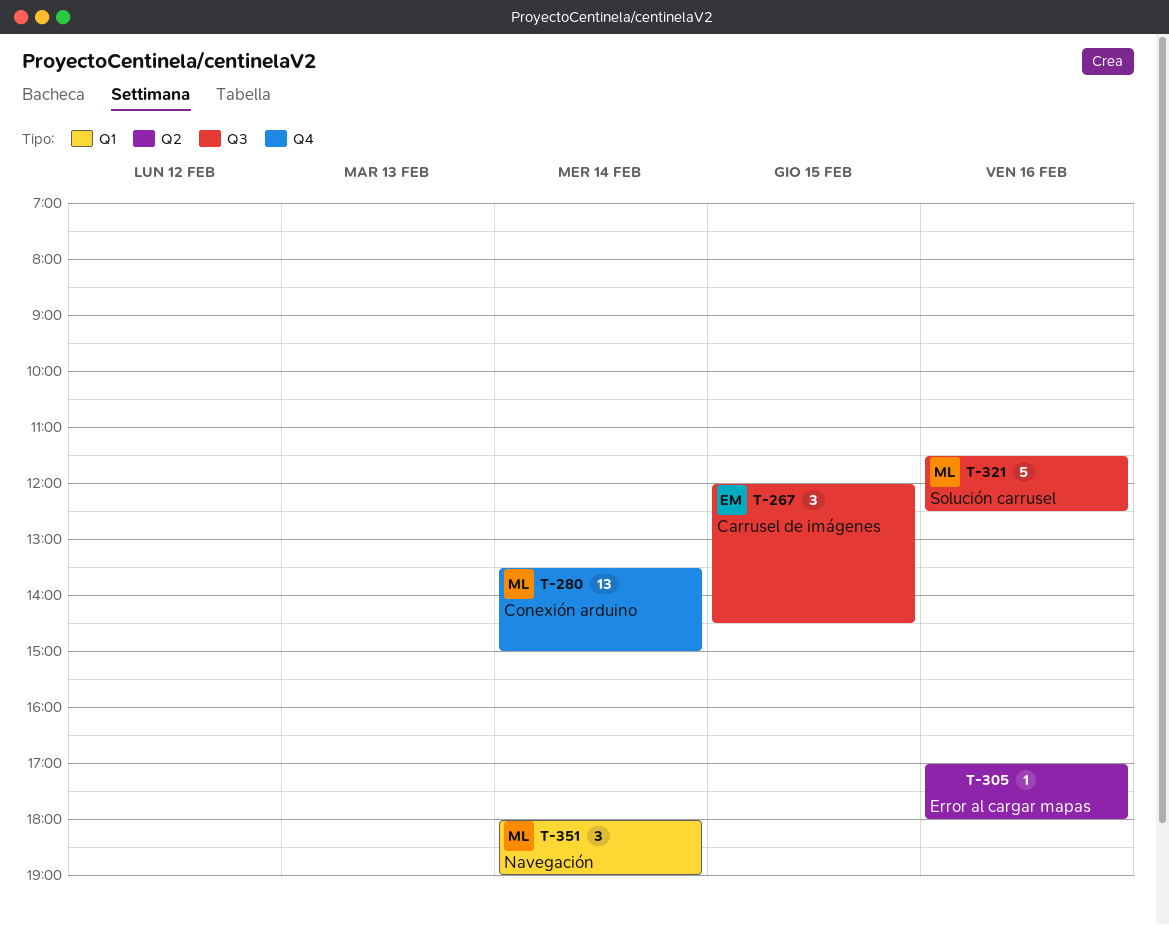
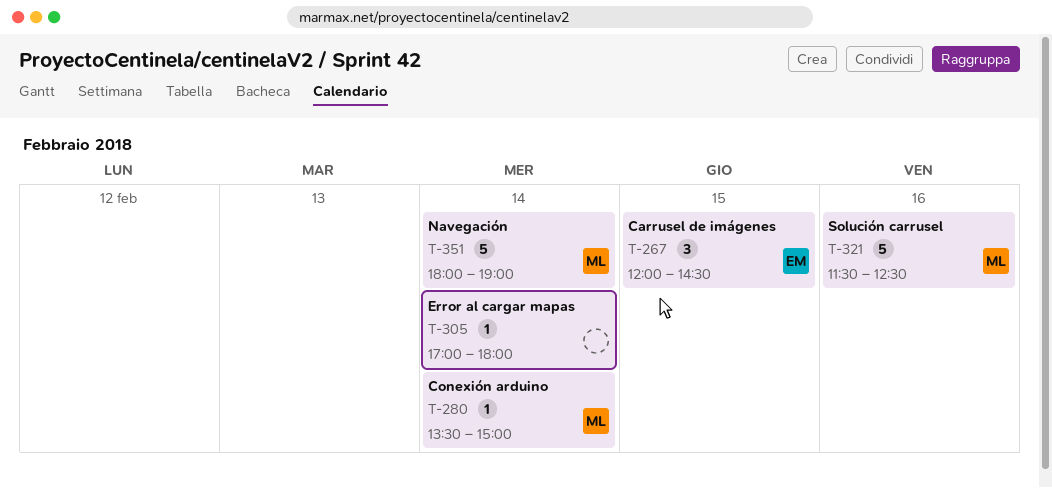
T-280, estimate: 13 -> 1
T-305, day: Feb 16 -> Feb 14
T-351, estimate: 3 -> 5

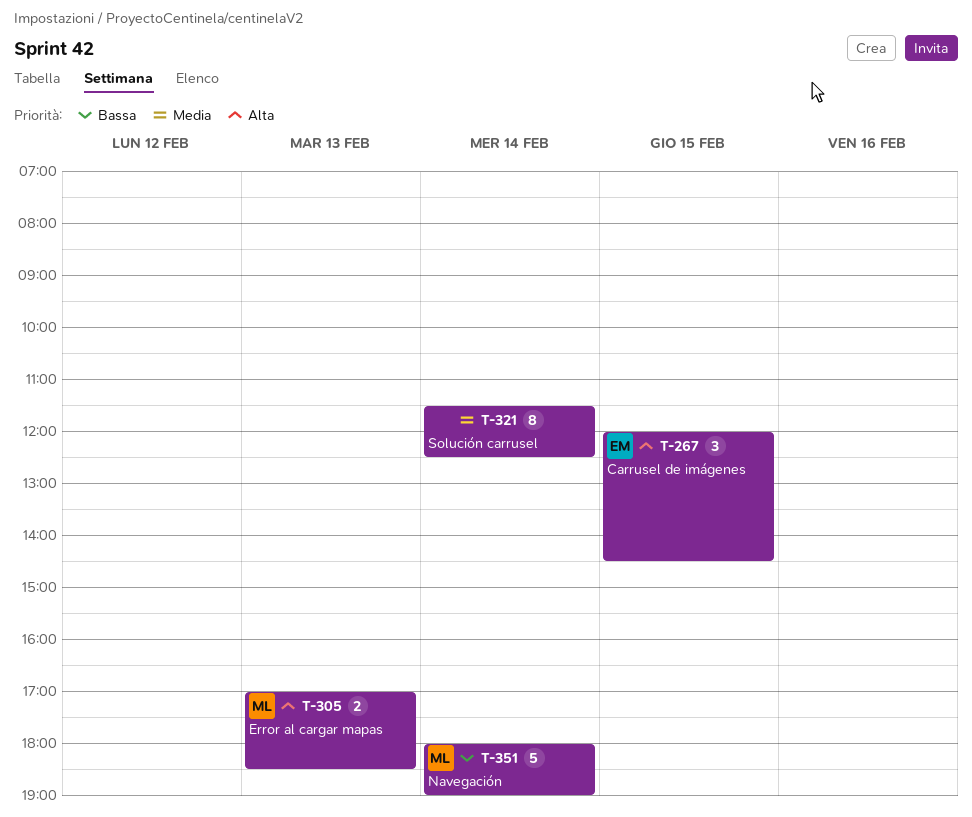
T-280: present -> none
T-305, owner: none -> ML
T-305, estimate: 1 -> 2
T-305, day: Feb 14 -> Feb 13
T-305, ends: 18:00 -> 18:30
T-321, owner: ML -> none
T-321, estimate: 5 -> 8
T-321, day: Feb 16 -> Feb 14

